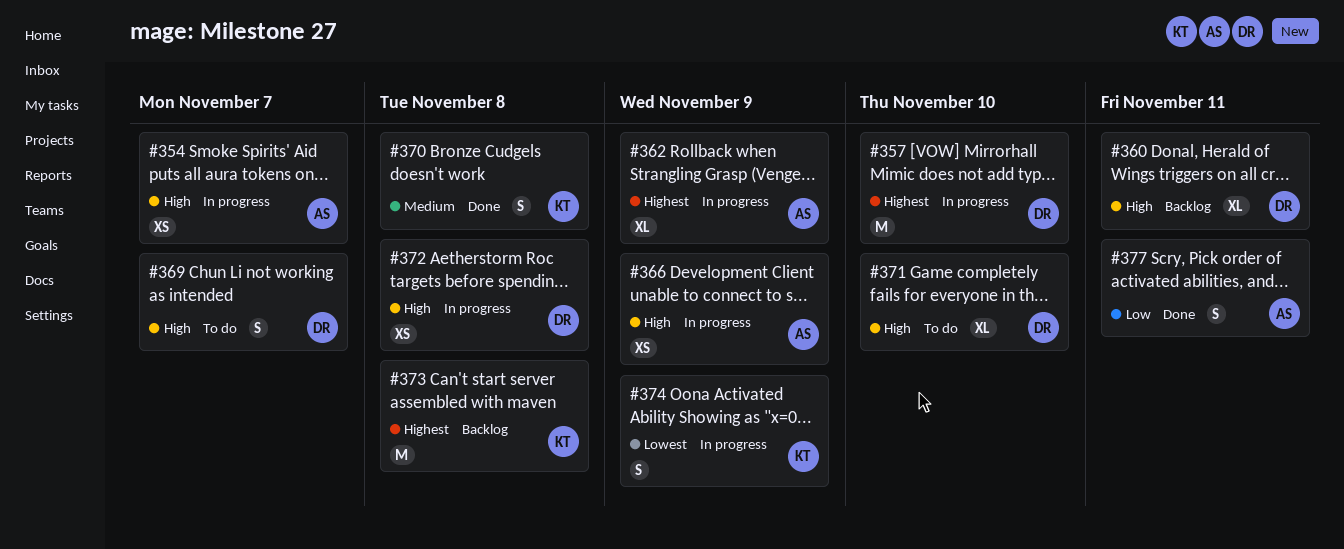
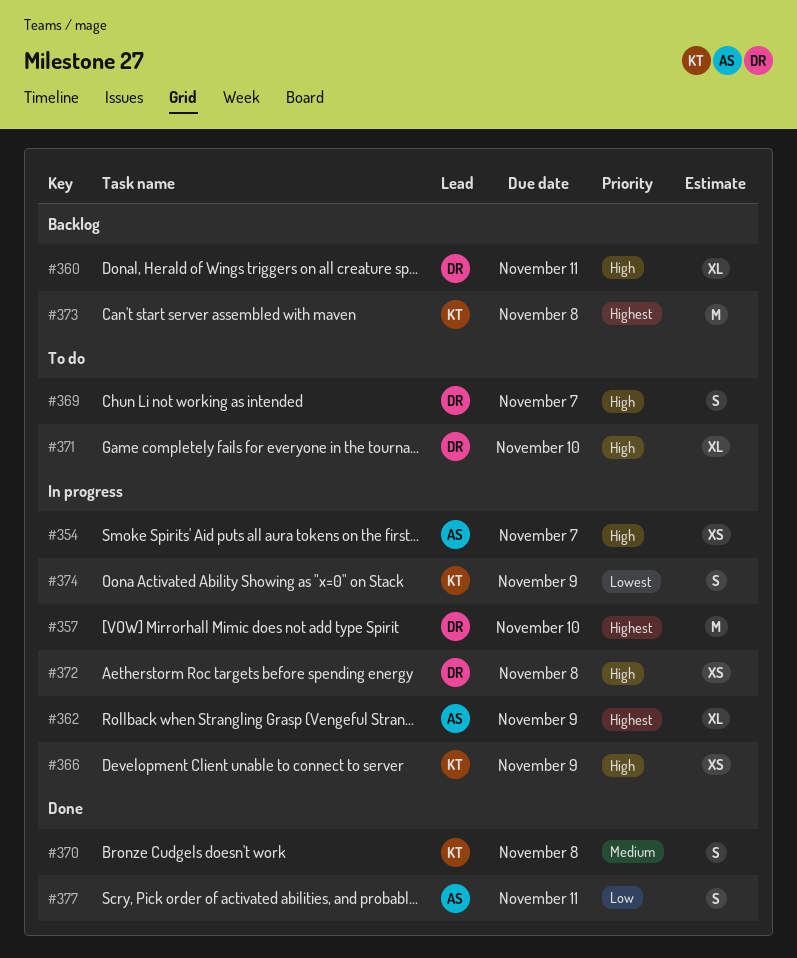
#366, owner: AS -> KT

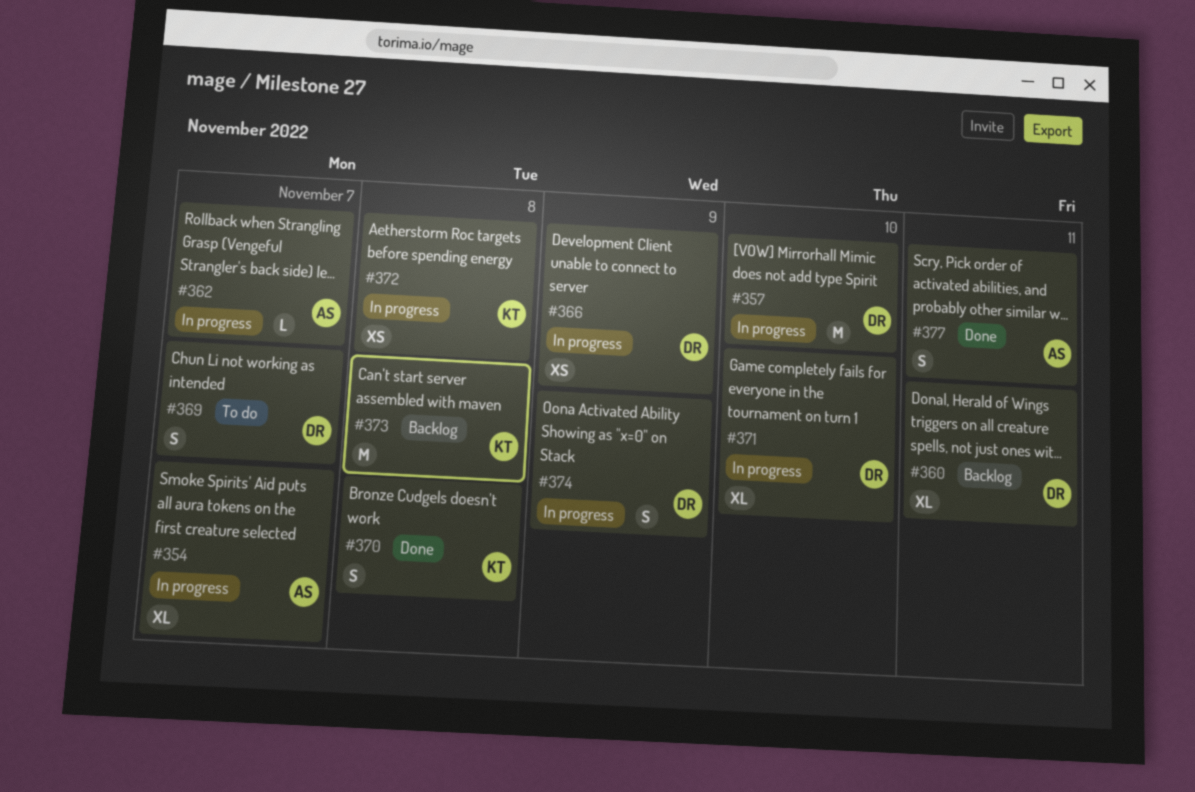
#354, estimate: XS -> XL
#362, estimate: XL -> L
#362, due: Nov 9 -> Nov 7
#366, owner: KT -> DR
#371, status: To do -> In progress
#372, owner: DR -> KT
#374, owner: KT -> DR

